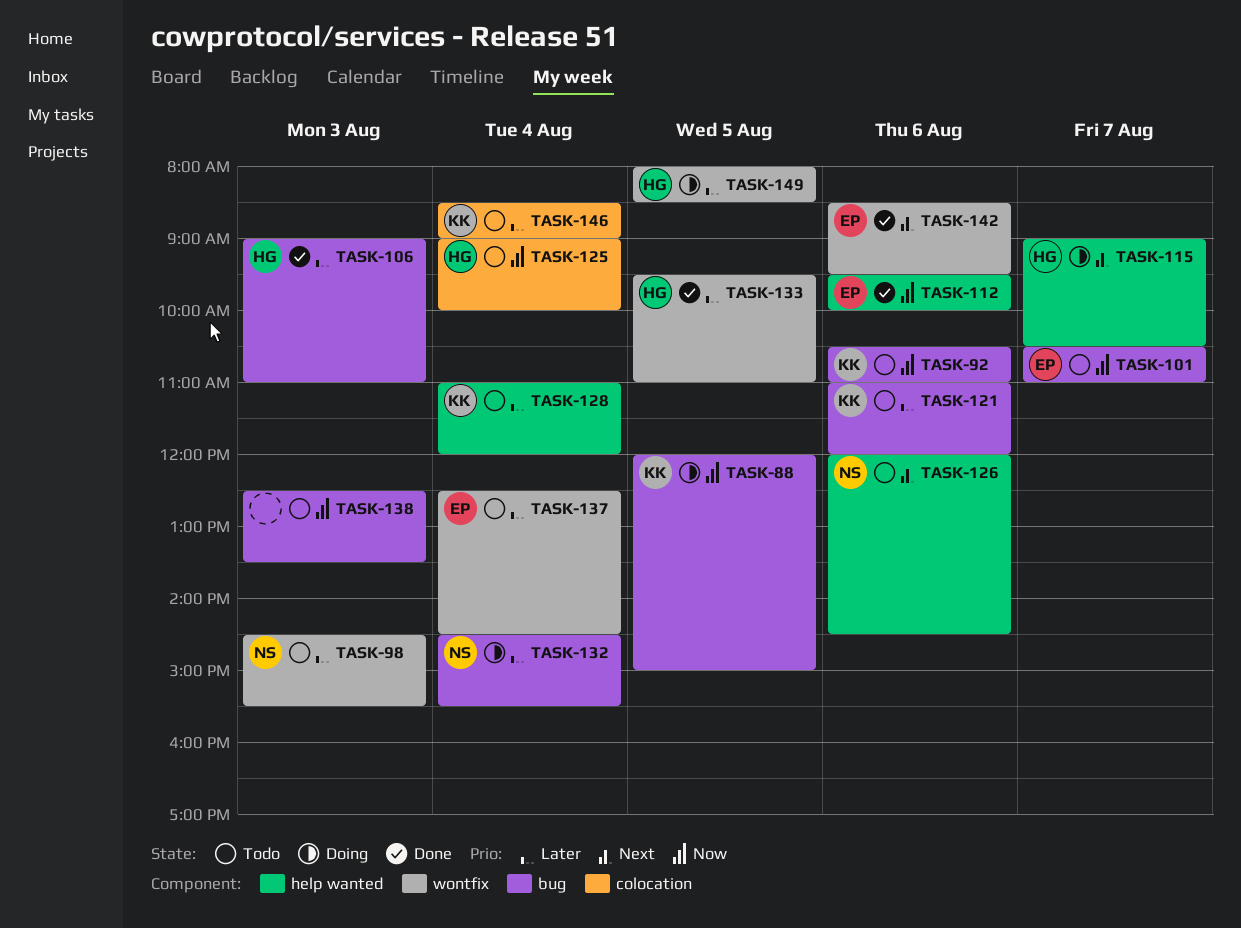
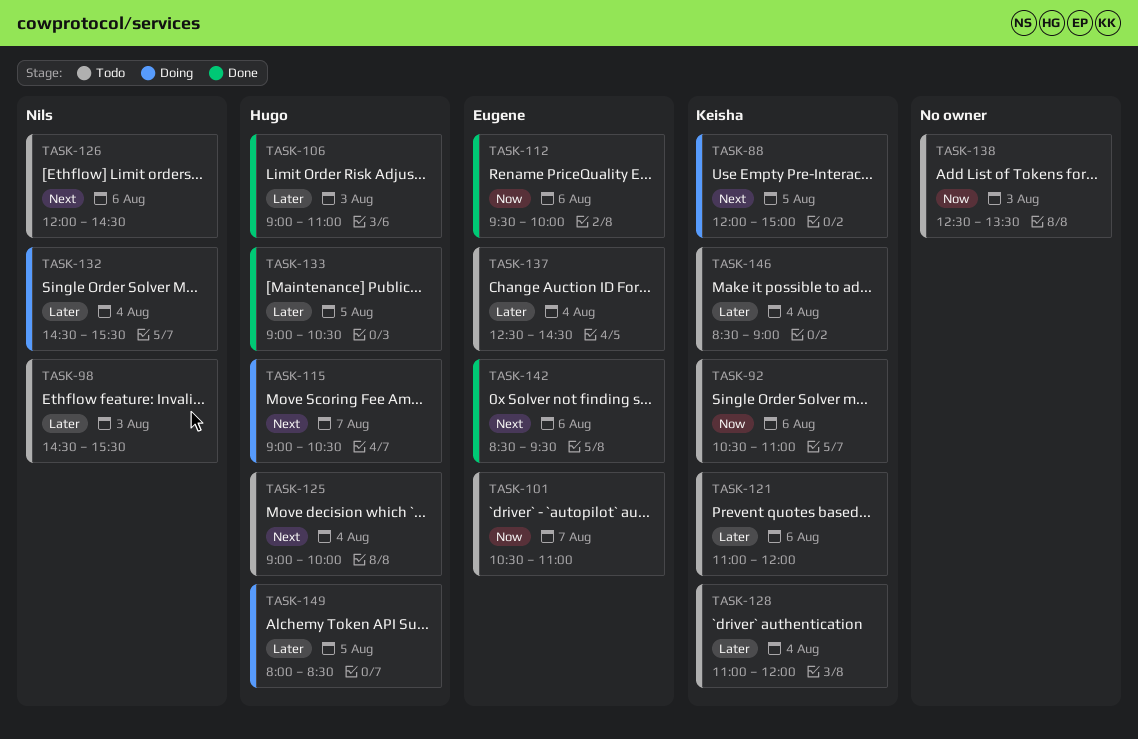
TASK-88, priority: Now -> Next
TASK-125, priority: Now -> Next
TASK-133, begins: 09:30 -> 09:00
TASK-133, ends: 11:00 -> 10:30

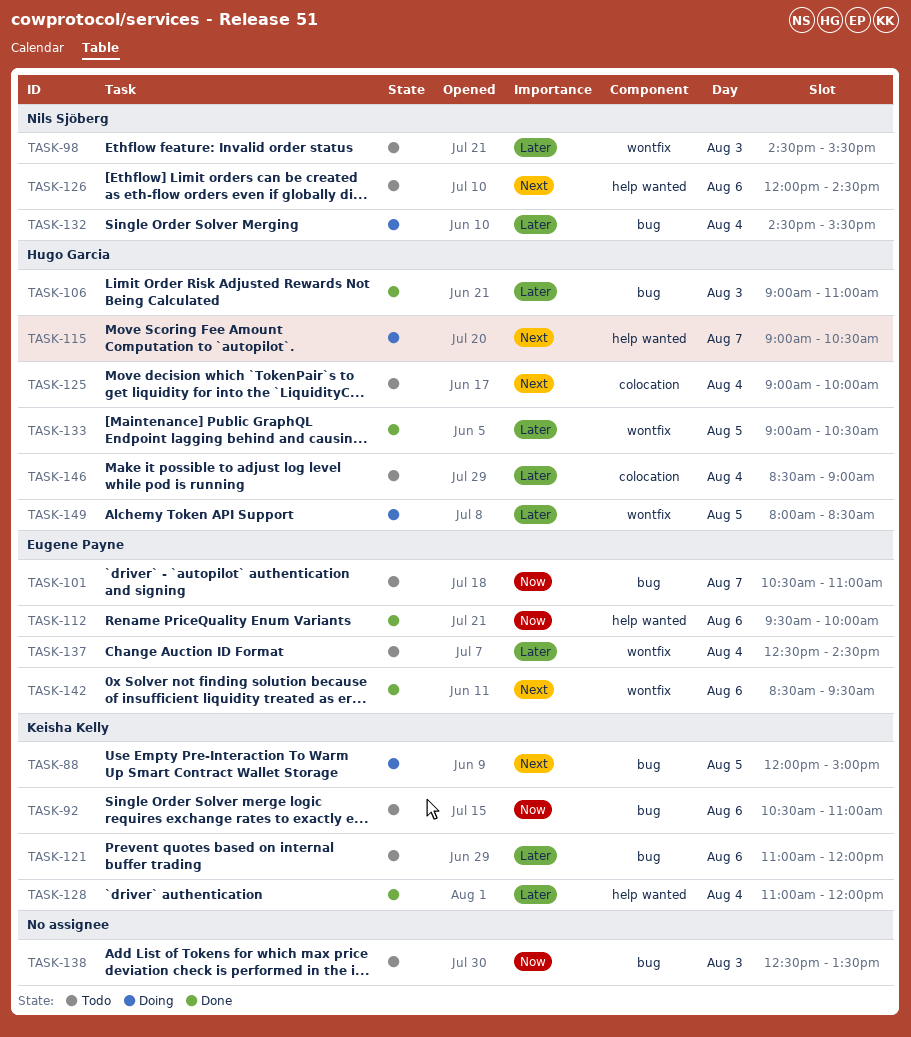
TASK-128, status: Todo -> Done
TASK-146, owner: Keisha Kelly -> Hugo Garcia

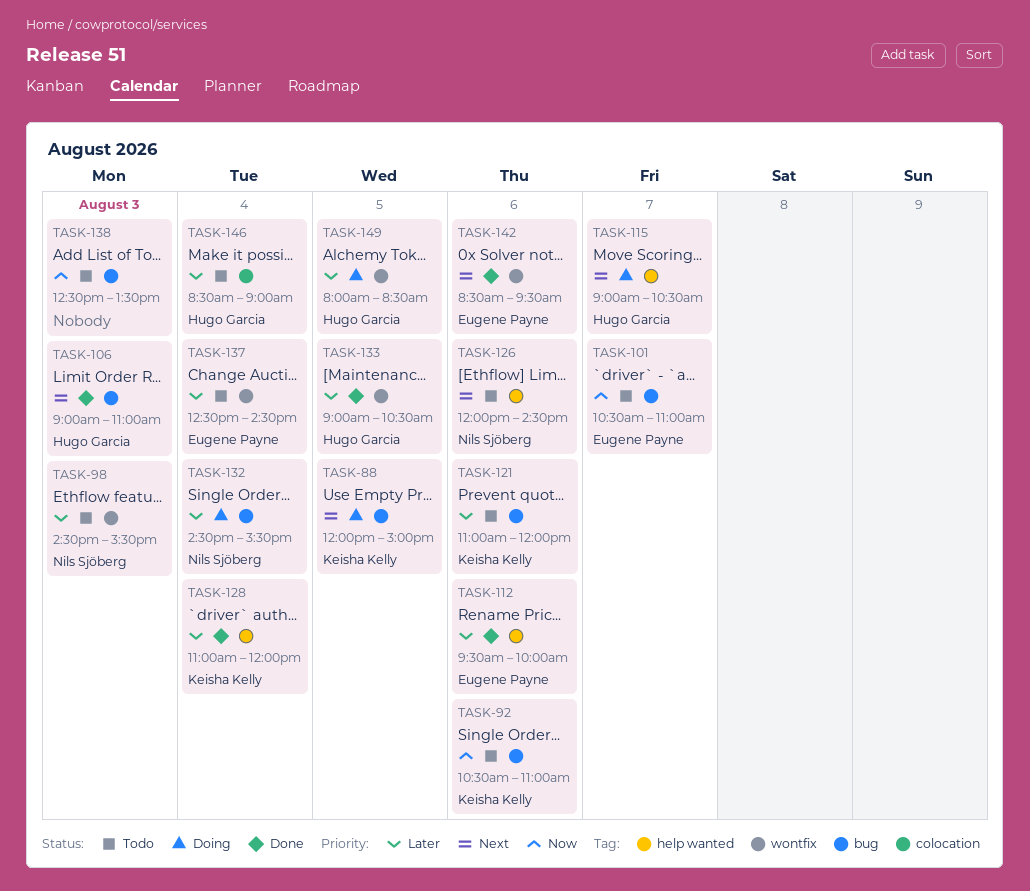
TASK-106, priority: Later -> Next
TASK-112, priority: Now -> Later
TASK-125: present -> none

